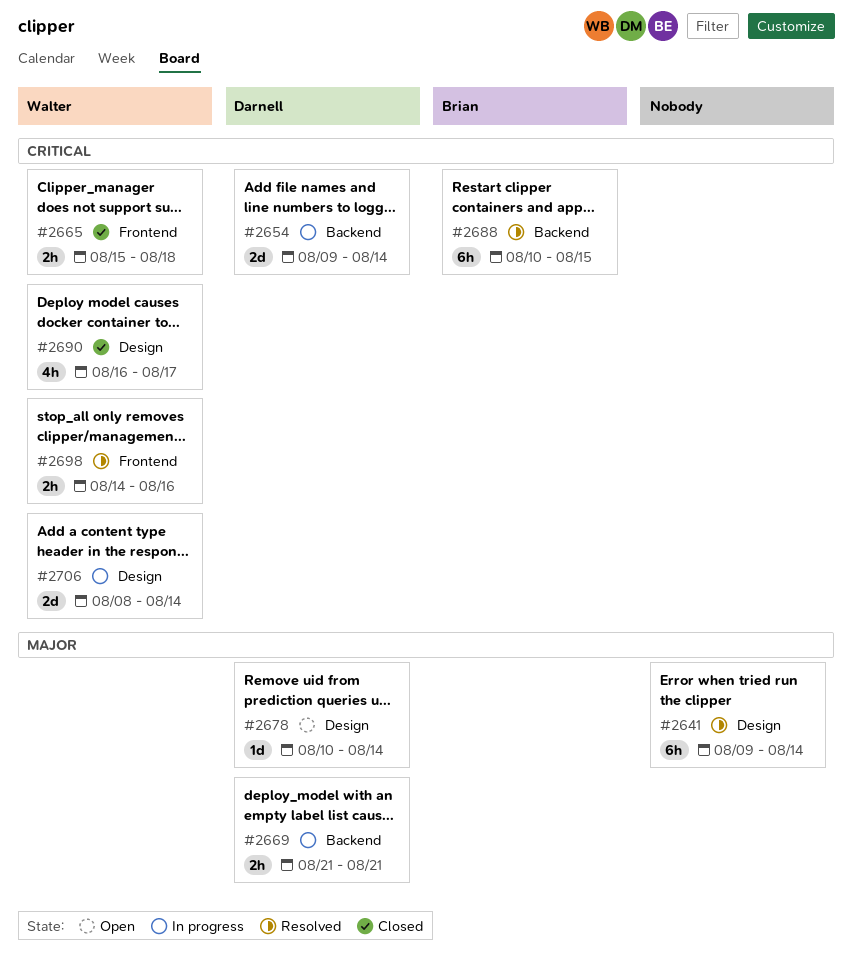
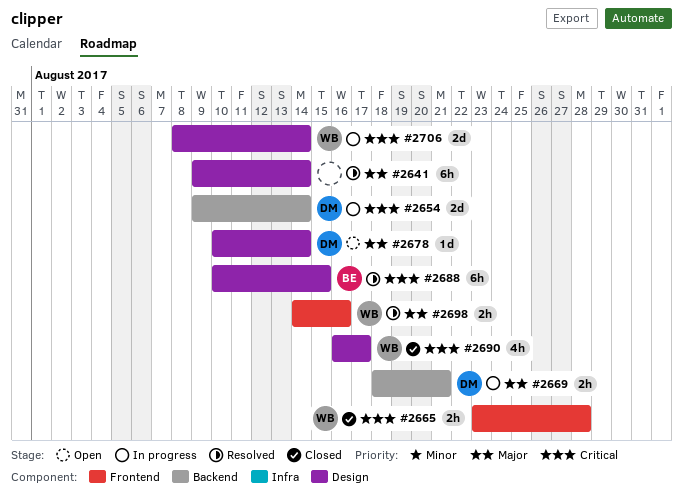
#2665, start: Aug 15 -> Aug 23
#2665, due: Aug 18 -> Aug 28
#2669, start: Aug 21 -> Aug 18
#2688, label: Backend -> Design
#2698, priority: Critical -> Major

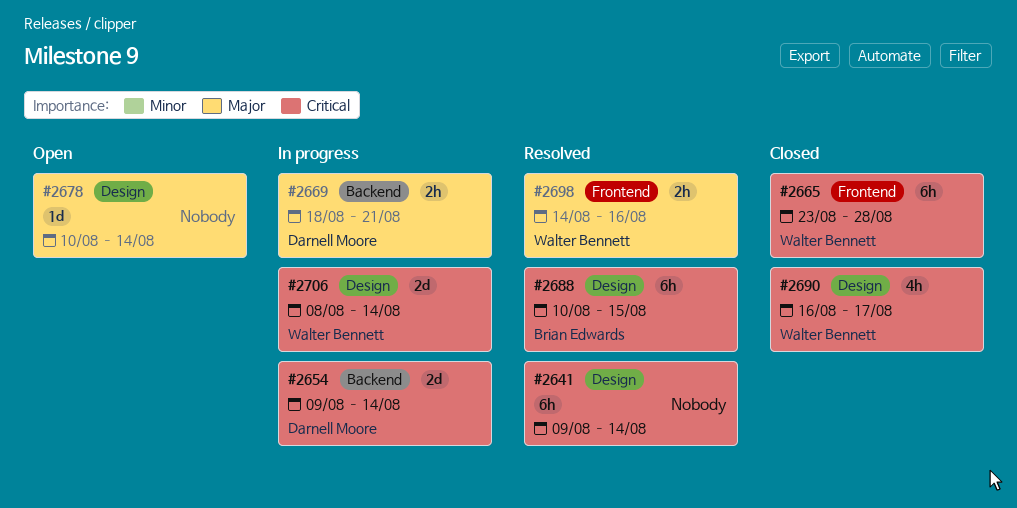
#2641, priority: Major -> Critical
#2665, estimate: 2h -> 6h
#2678, owner: Darnell Moore -> none

